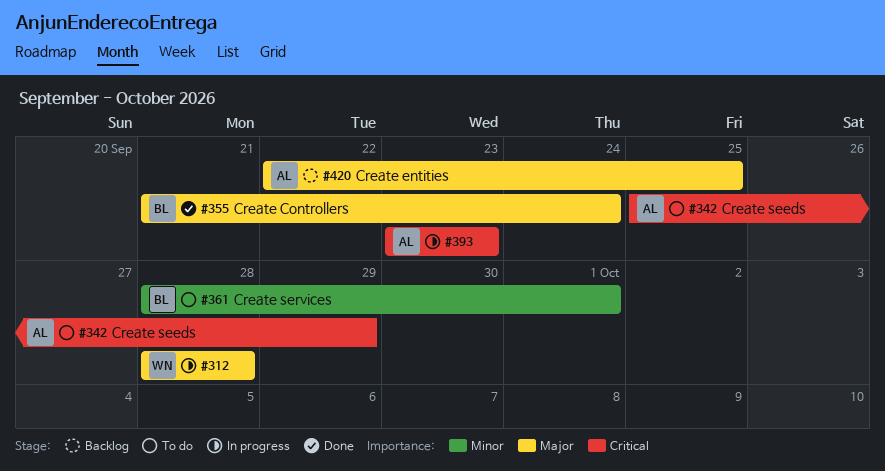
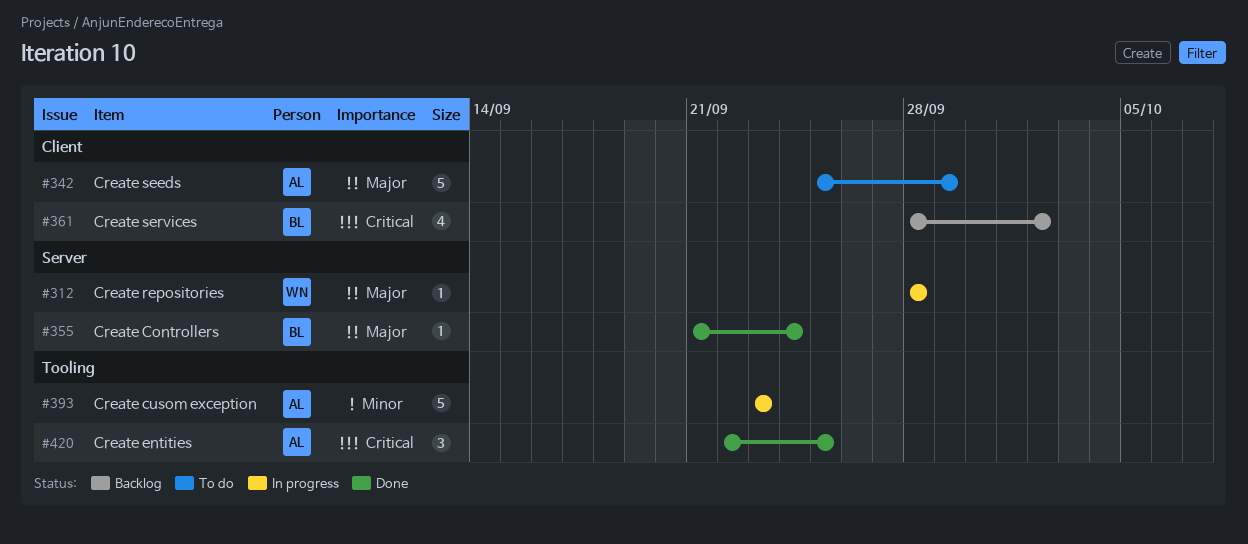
#342, priority: Critical -> Major
#361, status: To do -> Backlog
#361, priority: Minor -> Critical
#361, due: Oct 1 -> Oct 2
#393, priority: Critical -> Minor
#420, status: Backlog -> Done
#420, priority: Major -> Critical

